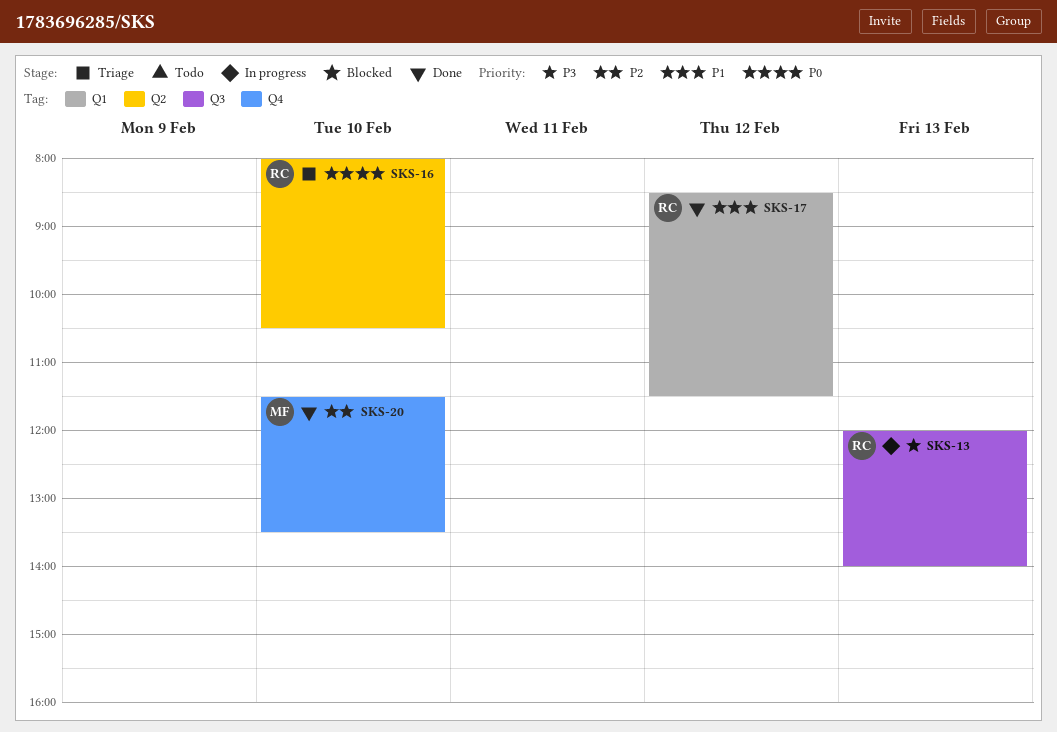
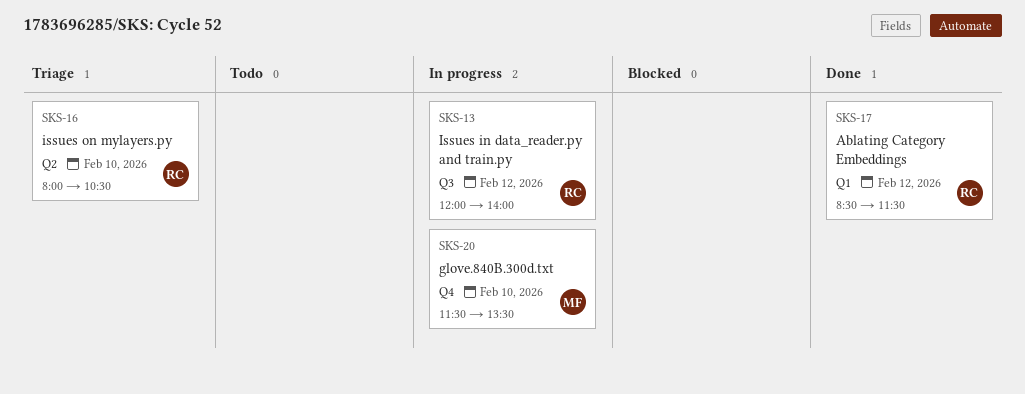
SKS-13, day: Feb 13 -> Feb 12
SKS-20, status: Done -> In progress

